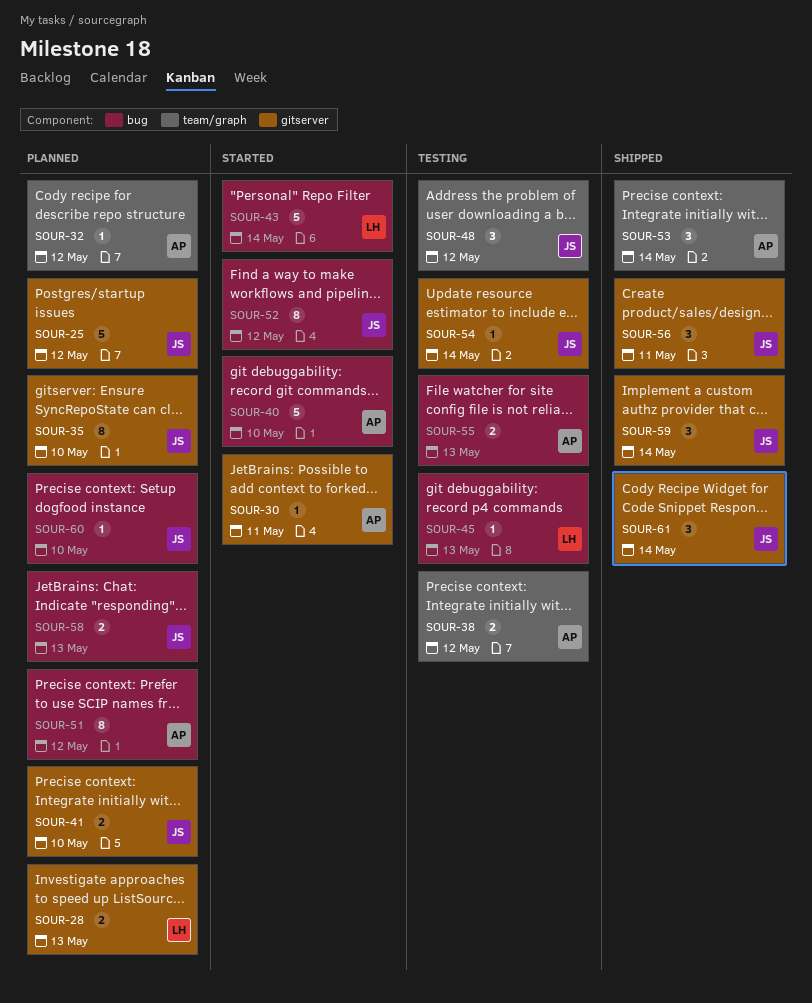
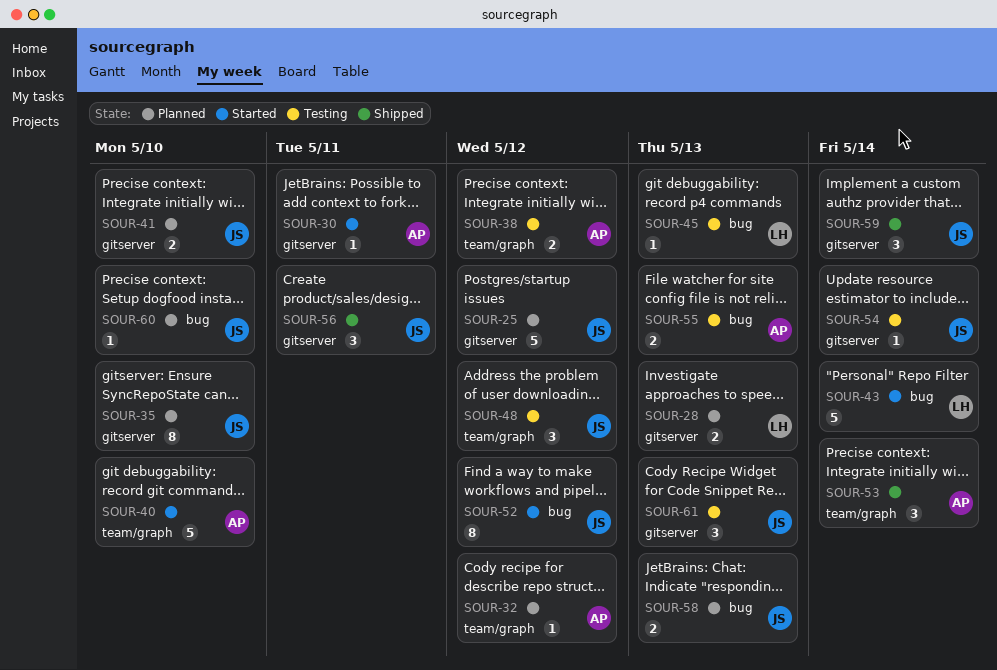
SOUR-40, label: bug -> team/graph
SOUR-51: present -> none
SOUR-61, status: Shipped -> Testing
SOUR-61, due: May 14 -> May 13

